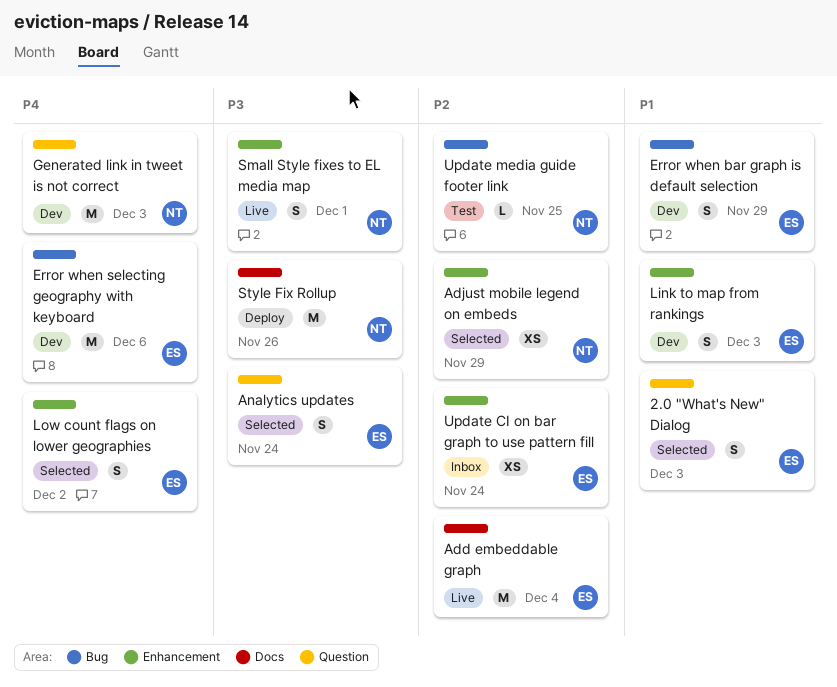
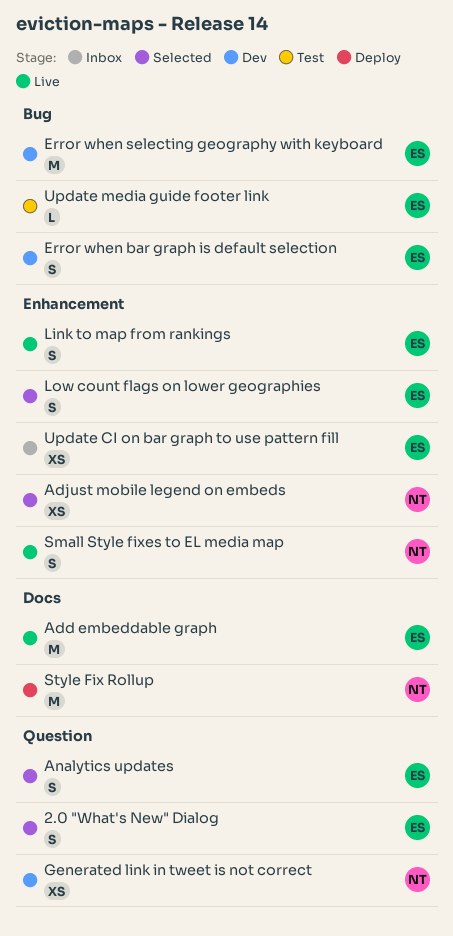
Generated link in tweet is not correct, estimate: M -> XS
Link to map from rankings, status: Dev -> Live
Update media guide footer link, owner: NT -> ES

